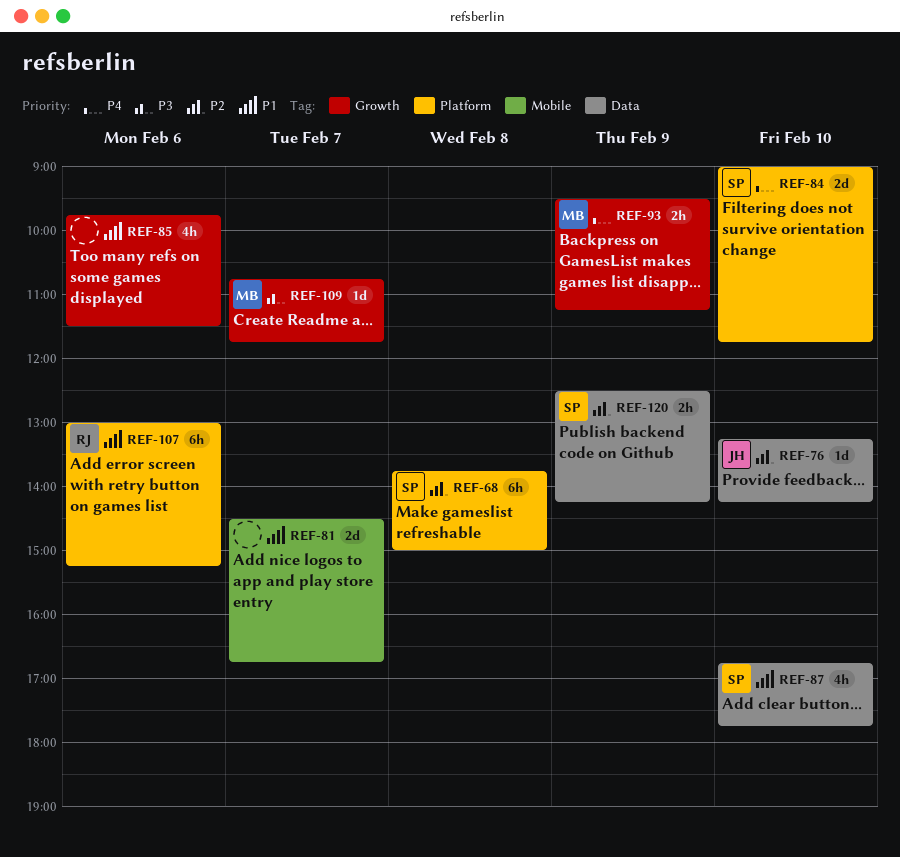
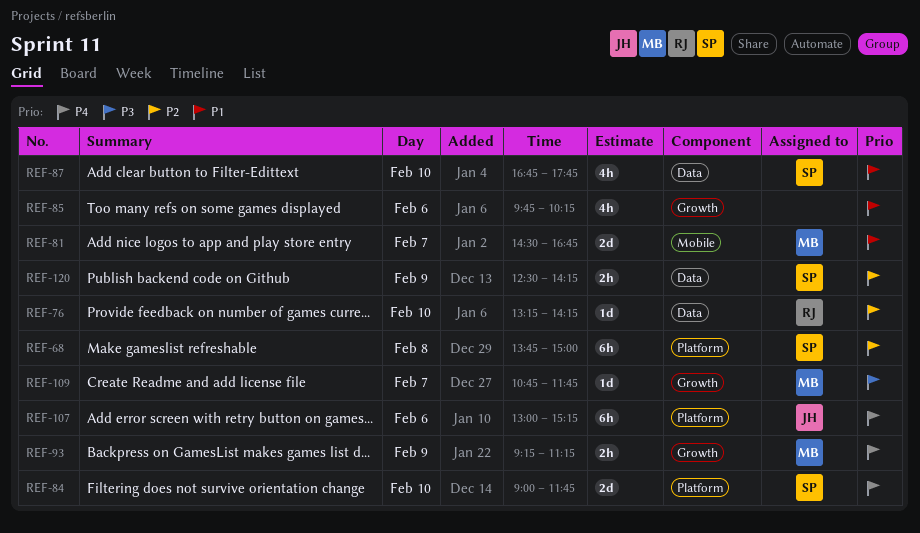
REF-76, owner: JH -> RJ
REF-81, owner: none -> MB
REF-85, ends: 11:30 -> 10:15
REF-93, begins: 09:30 -> 09:15
REF-107, owner: RJ -> JH
REF-107, priority: P1 -> P4

